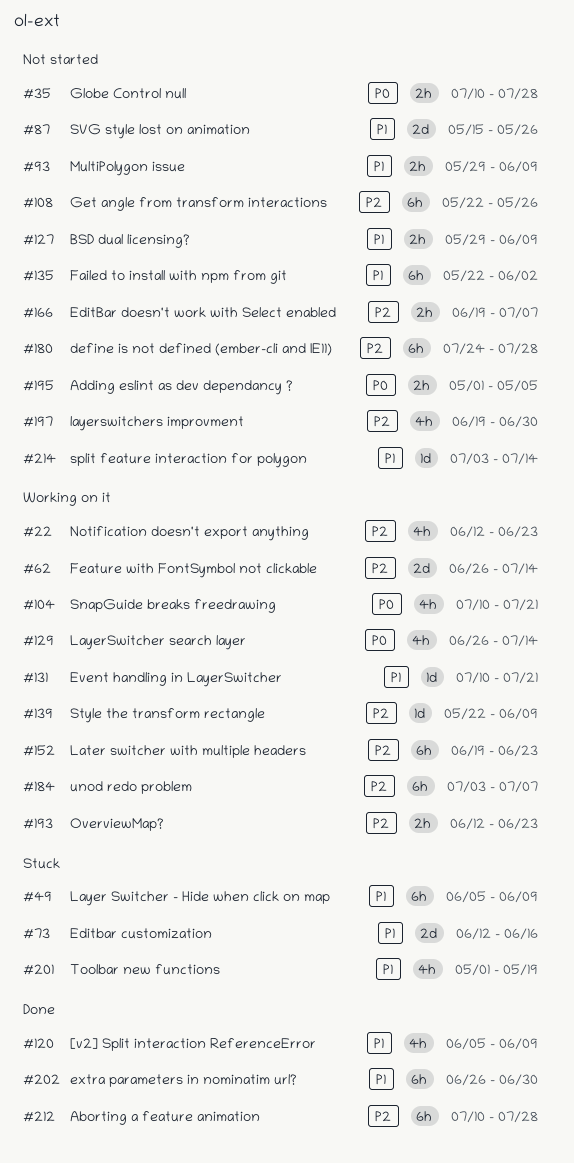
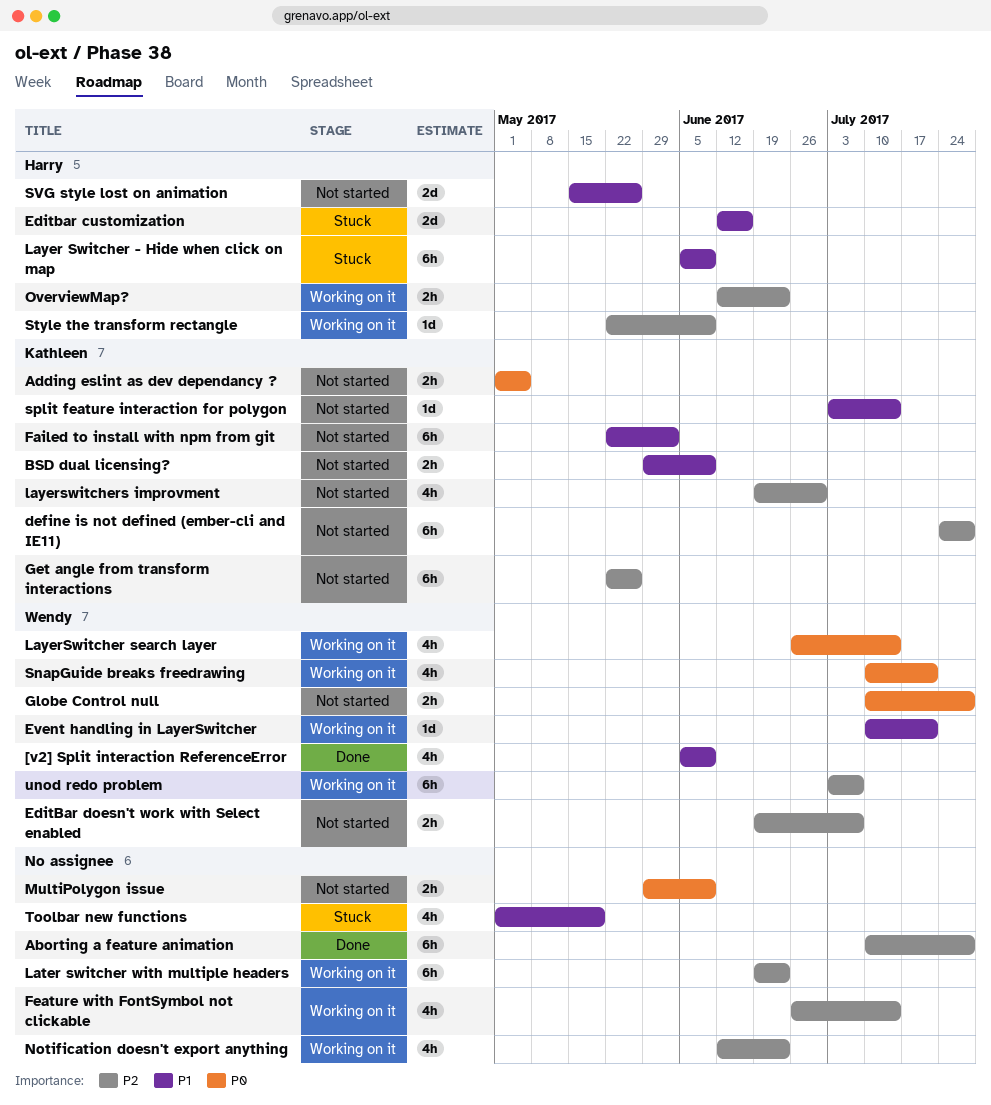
extra parameters in nominatim url?: present -> none
Feature with FontSymbol not clickable, estimate: 2d -> 4h
MultiPolygon issue, priority: P1 -> P0

